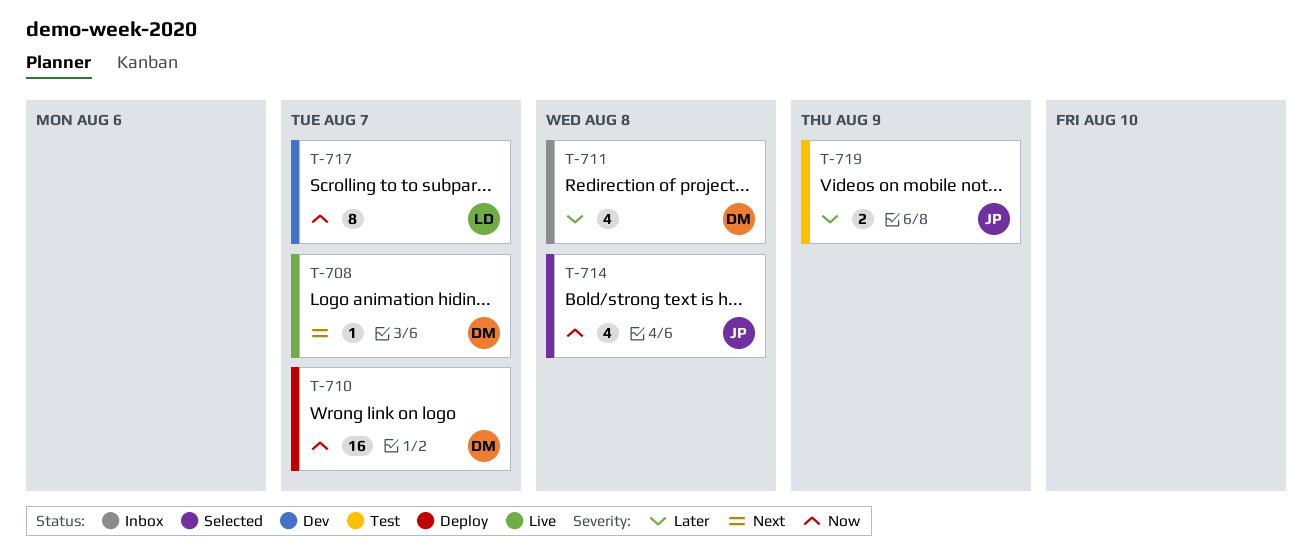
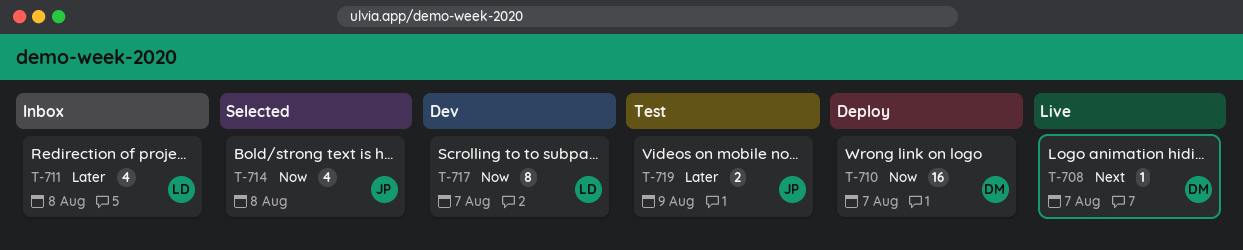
T-711, owner: DM -> LD

